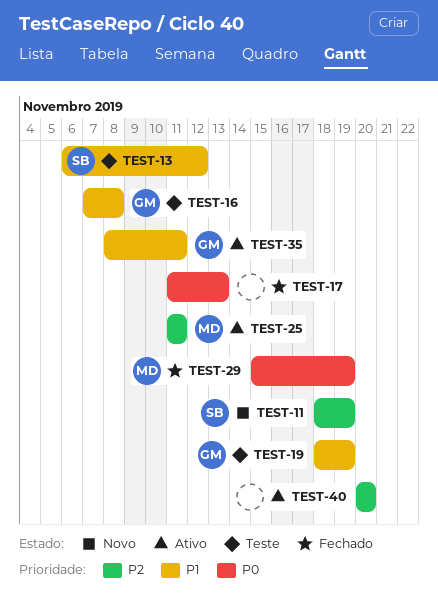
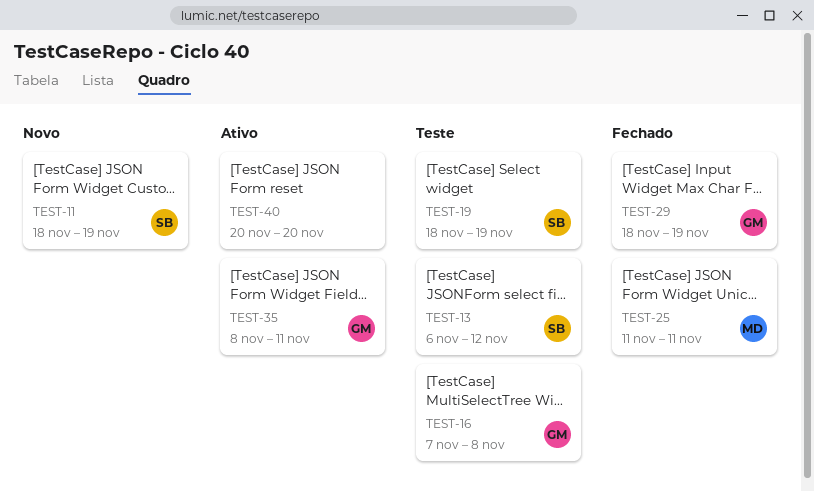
TEST-17: present -> none
TEST-19, owner: GM -> SB
TEST-25, status: Ativo -> Fechado
TEST-29, owner: MD -> GM
TEST-29, start: Nov 15 -> Nov 18

